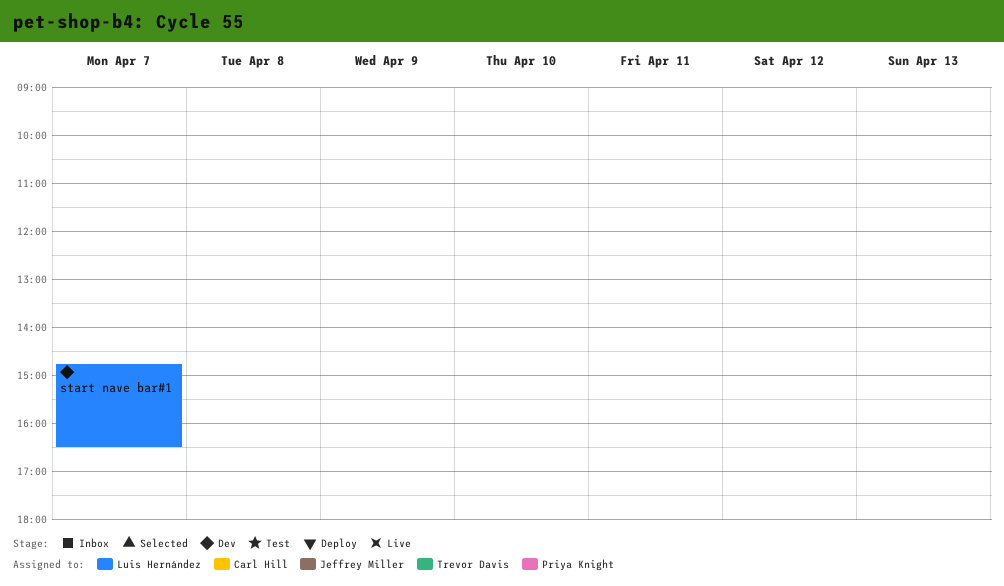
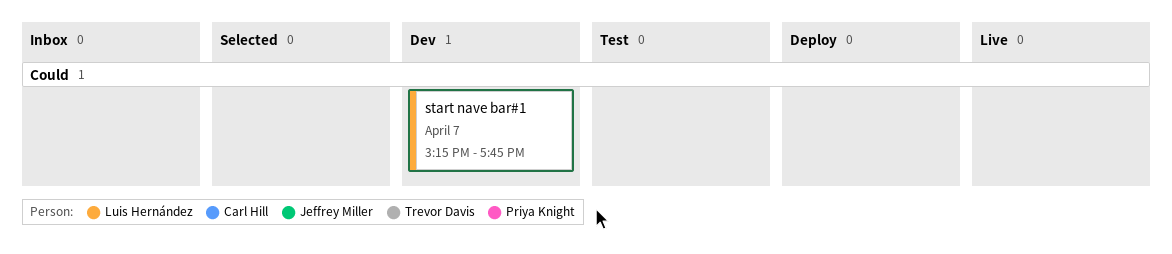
start nave bar#1, begins: 14:45 -> 15:15
start nave bar#1, ends: 16:30 -> 17:45

